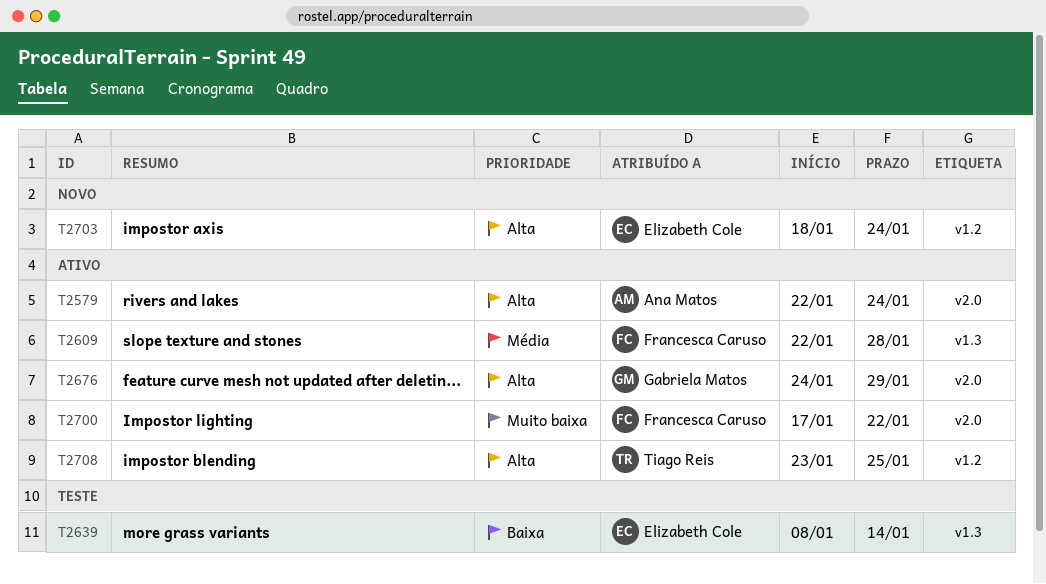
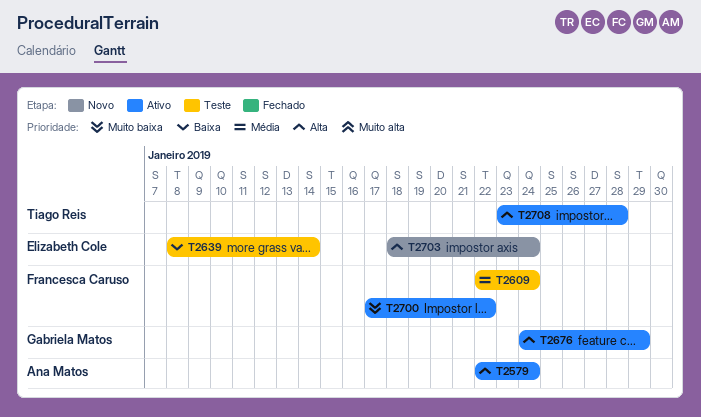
T2609, status: Ativo -> Teste
T2609, due: Jan 28 -> Jan 24
T2708, due: Jan 25 -> Jan 28

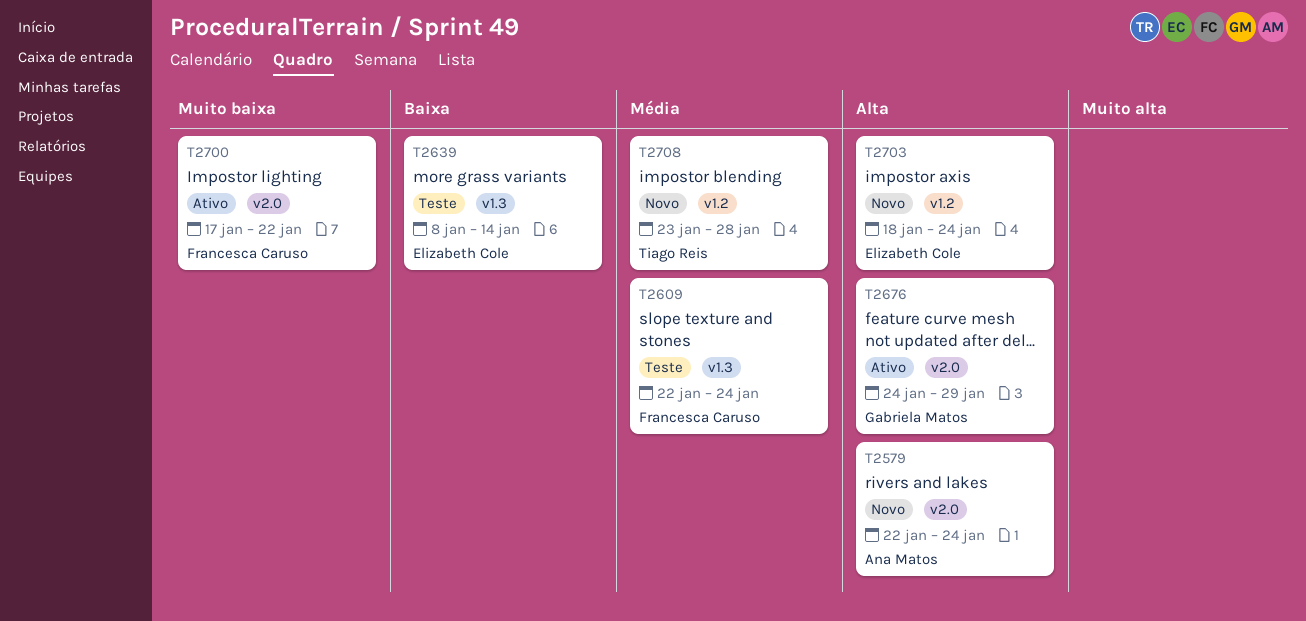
T2579, status: Ativo -> Novo
T2708, status: Ativo -> Novo
T2708, priority: Alta -> Média

